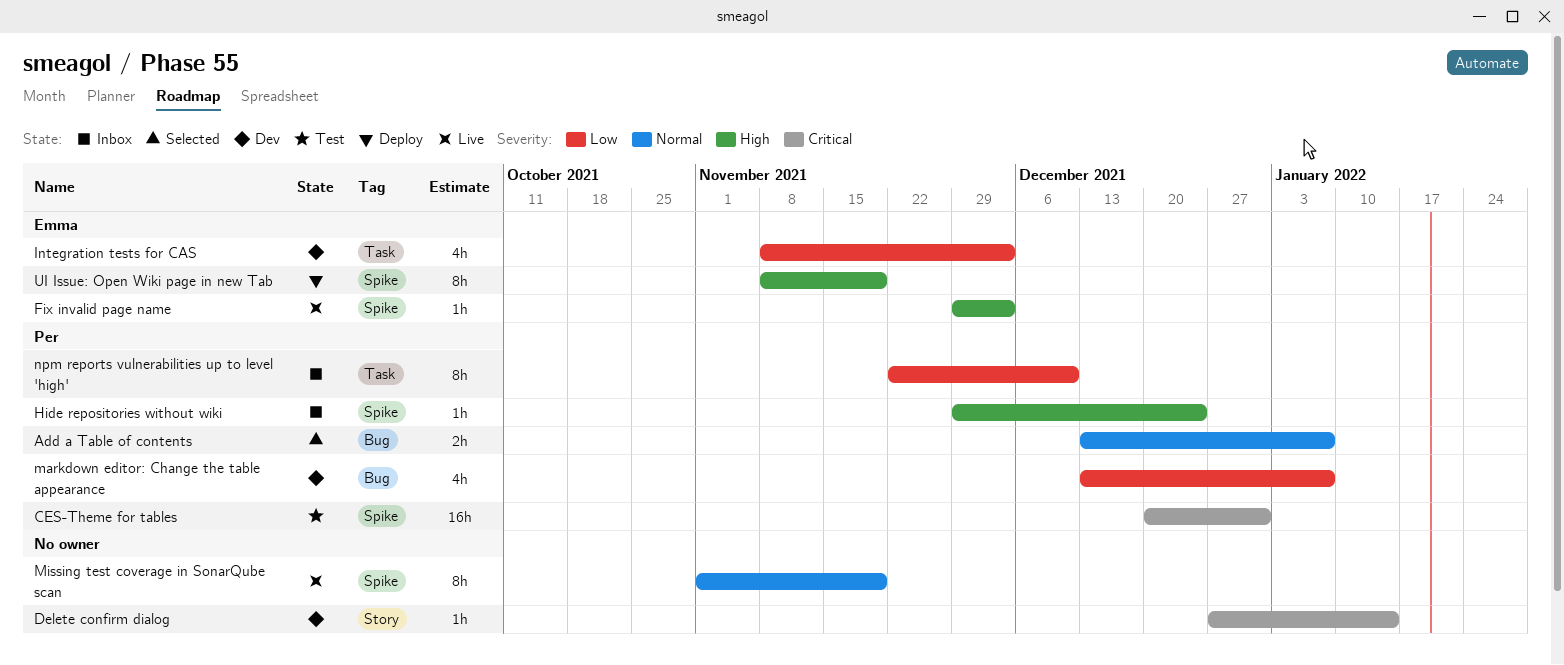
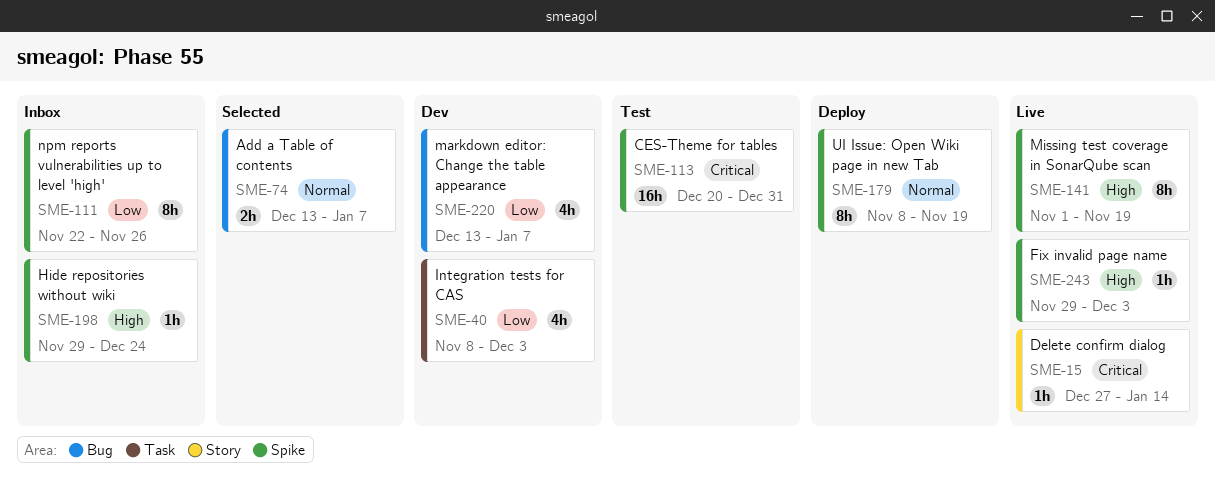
Delete confirm dialog, status: Dev -> Live
Missing test coverage in SonarQube scan, priority: Normal -> High
npm reports vulnerabilities up to level 'high', label: Task -> Spike
npm reports vulnerabilities up to level 'high', due: Dec 10 -> Nov 26
UI Issue: Open Wiki page in new Tab, priority: High -> Normal

